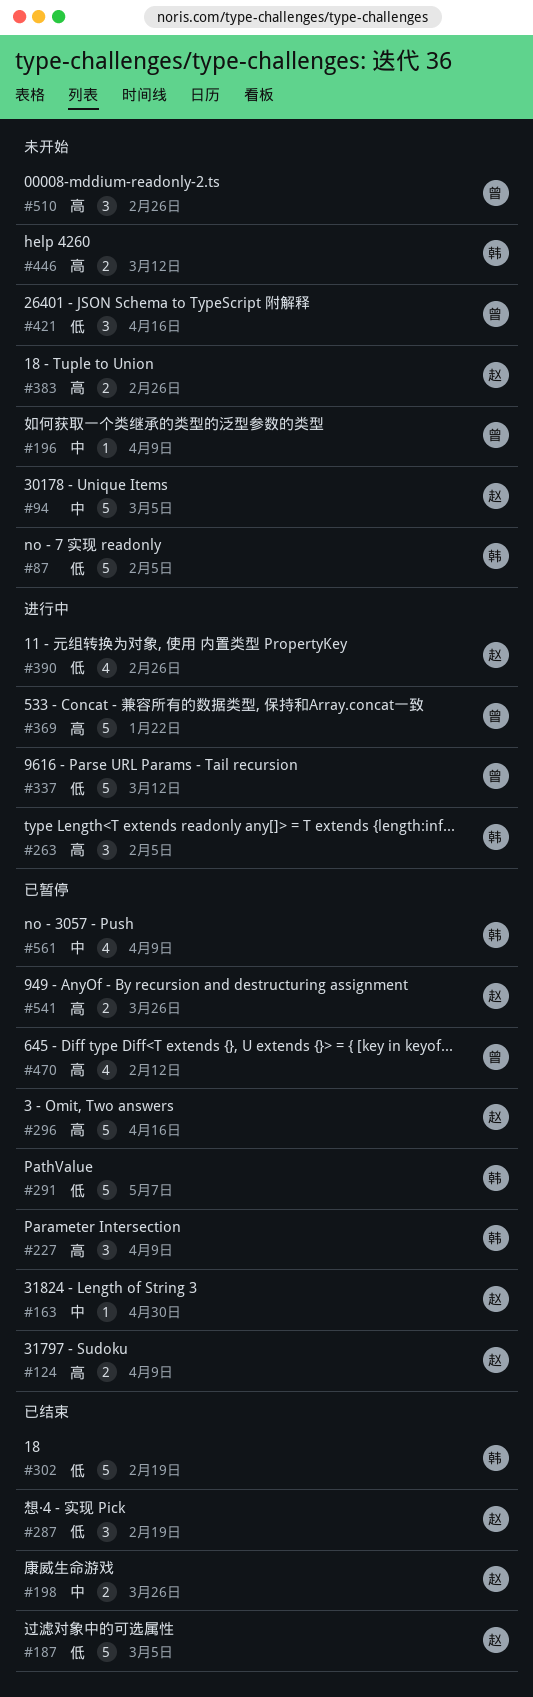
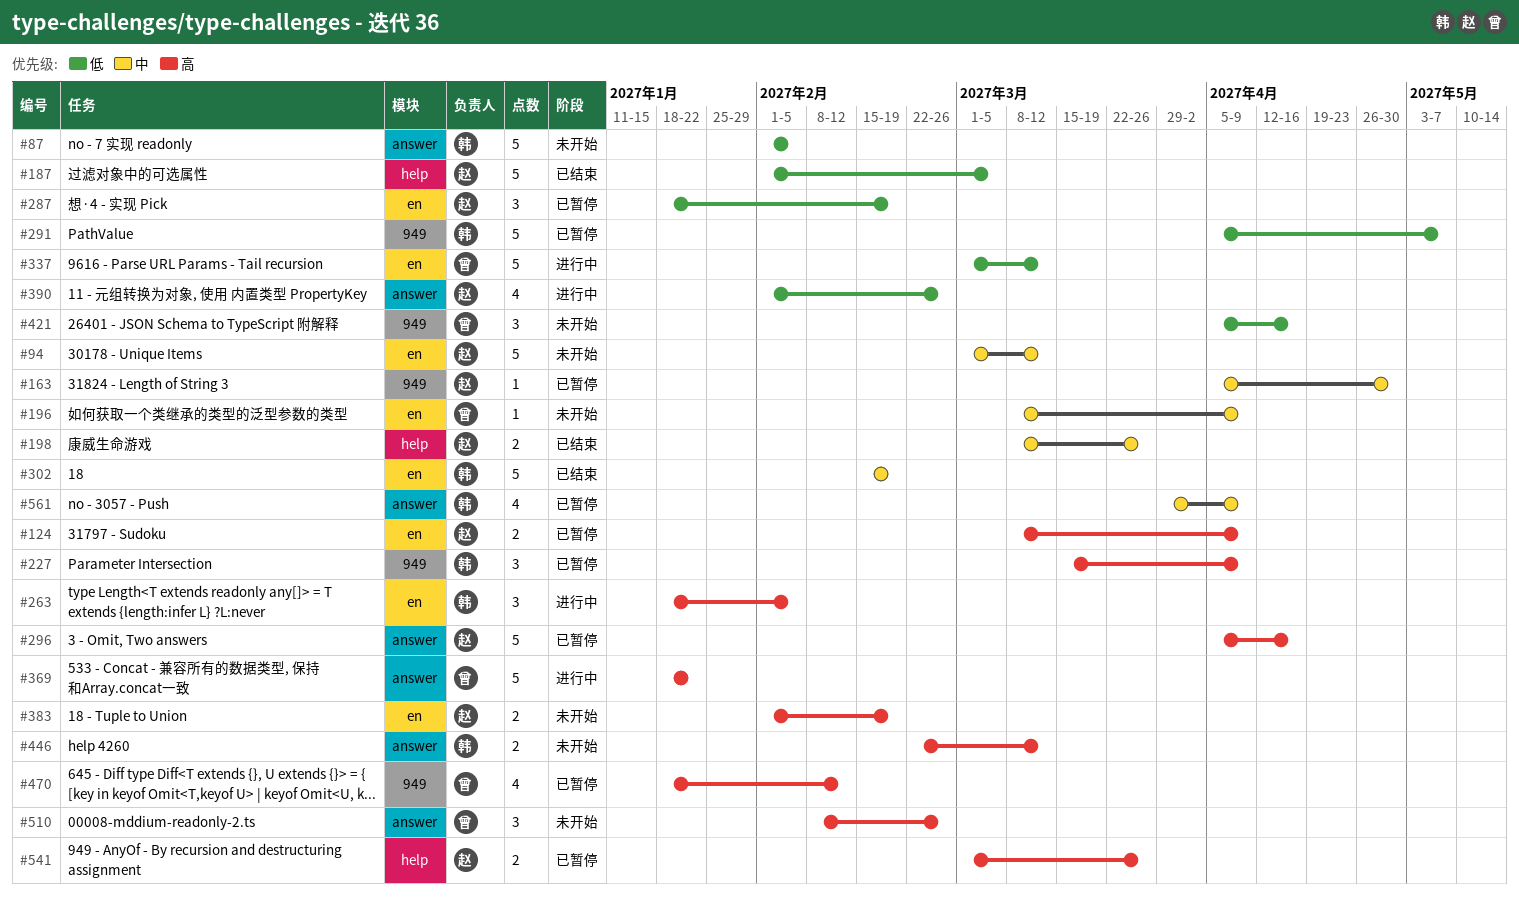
#94, due: Mar 5 -> Mar 12
#287, status: 已结束 -> 已暂停
#302, priority: 低 -> 中
#383, due: Feb 26 -> Feb 19

